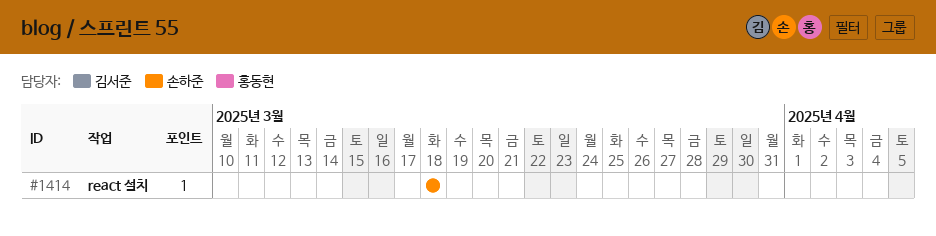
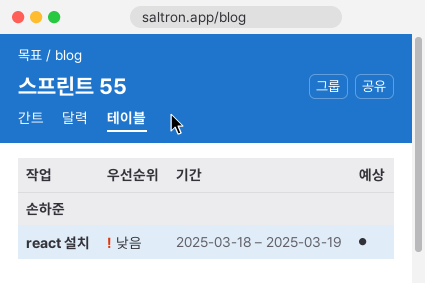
react 설치, due: Mar 18 -> Mar 19

